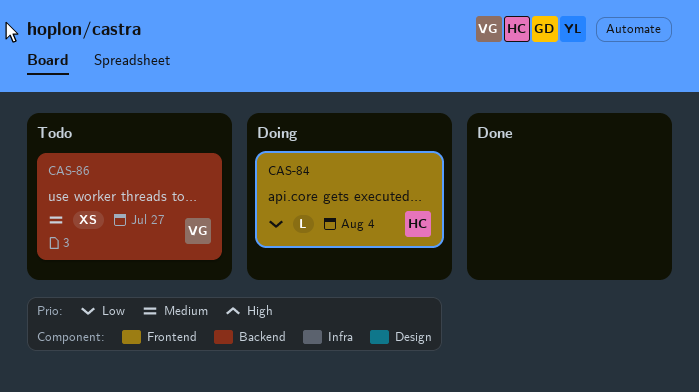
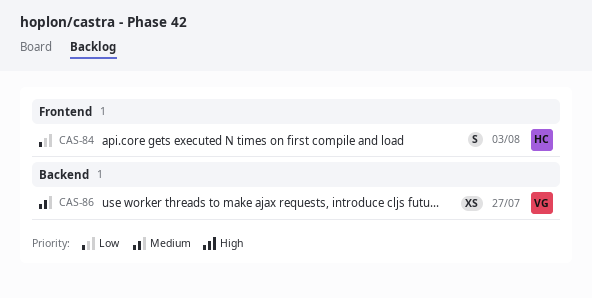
CAS-84, estimate: L -> S
CAS-84, due: Aug 4 -> Aug 3

